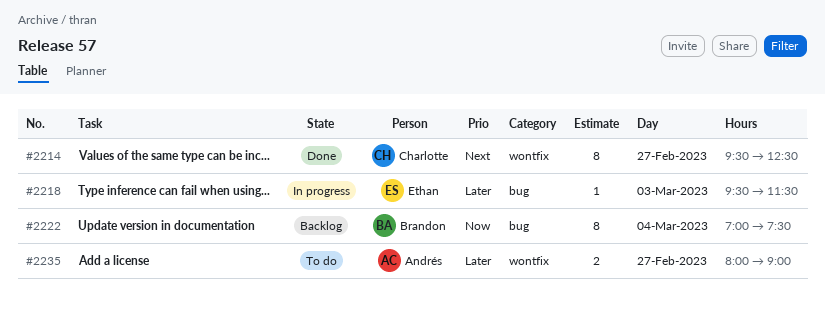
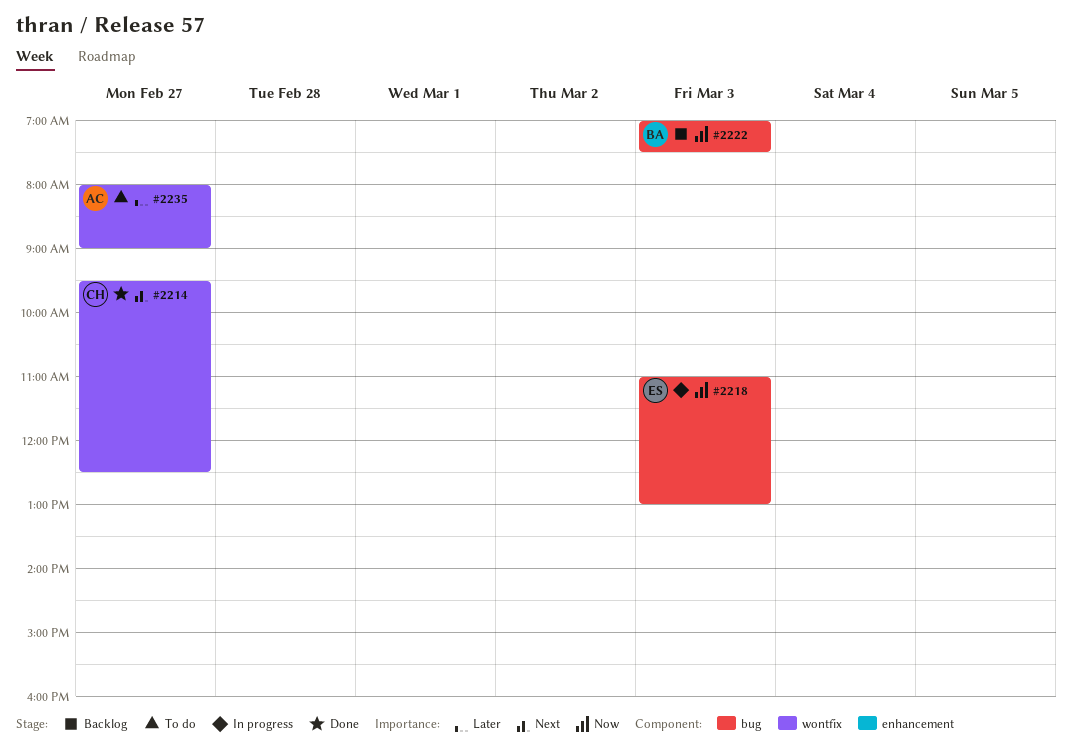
#2218, priority: Later -> Now
#2218, begins: 09:30 -> 11:00
#2218, ends: 11:30 -> 13:00
#2222, day: Mar 4 -> Mar 3

